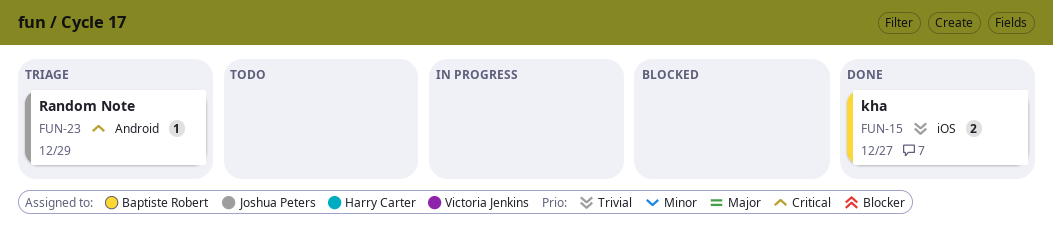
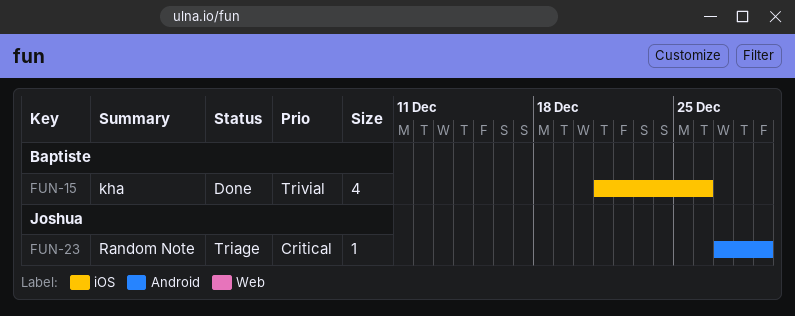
FUN-15, estimate: 2 -> 4
FUN-15, due: Dec 27 -> Dec 26

